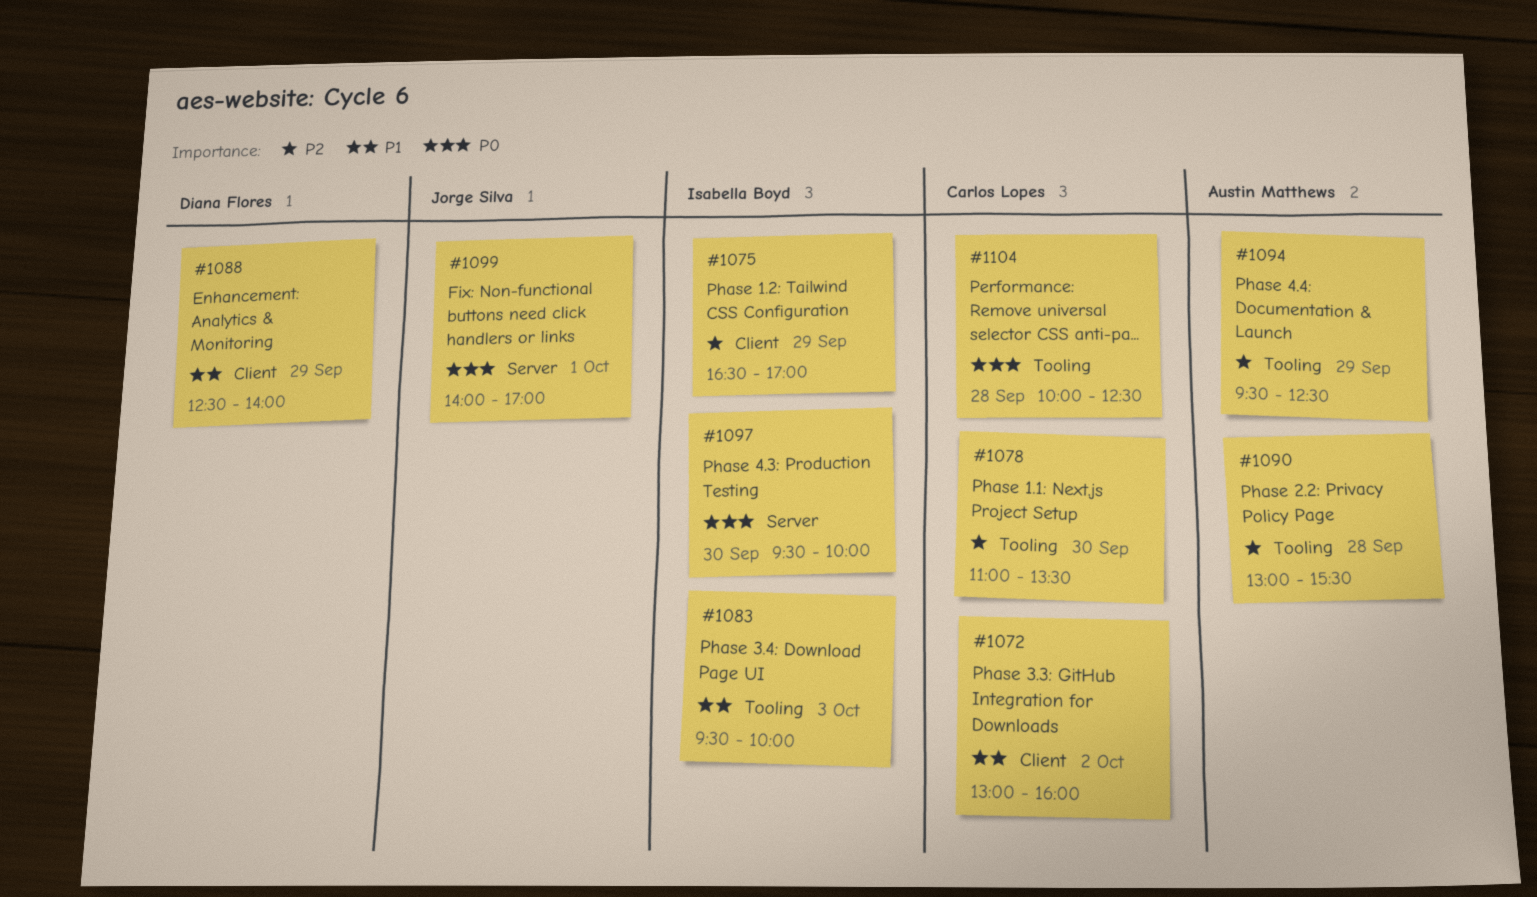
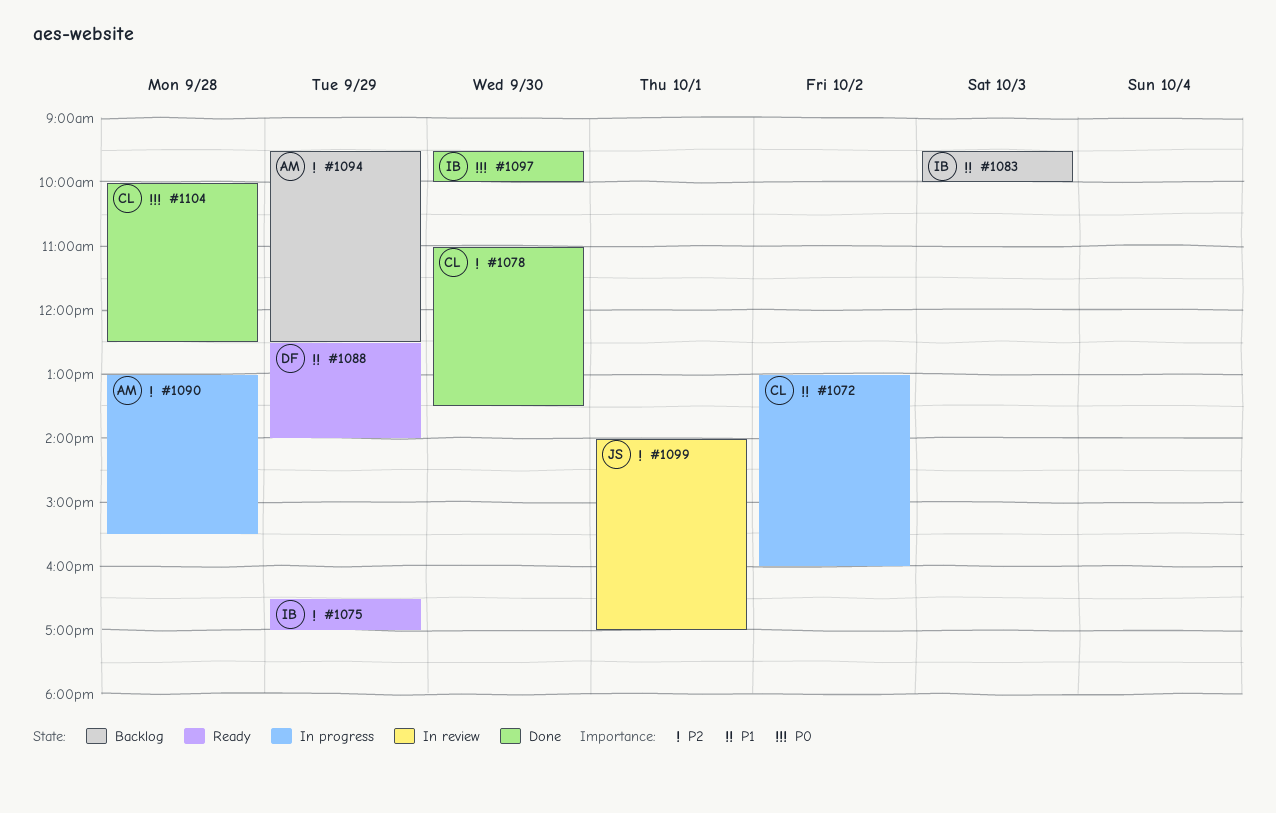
#1099, priority: P0 -> P2

